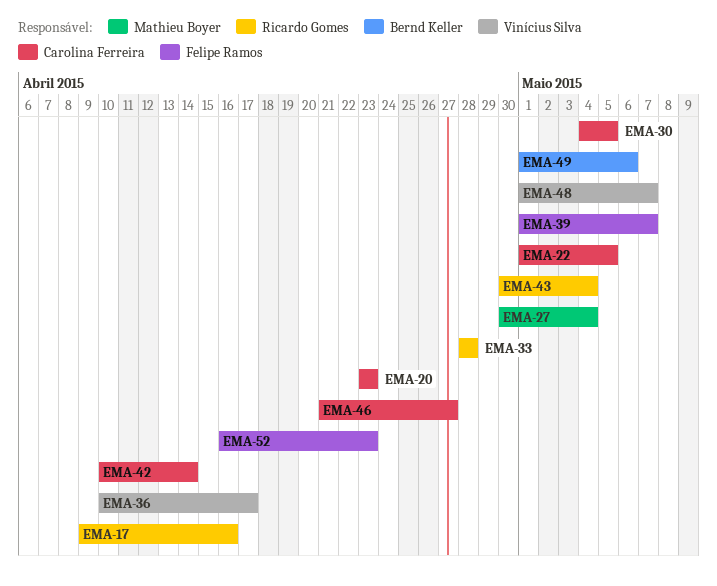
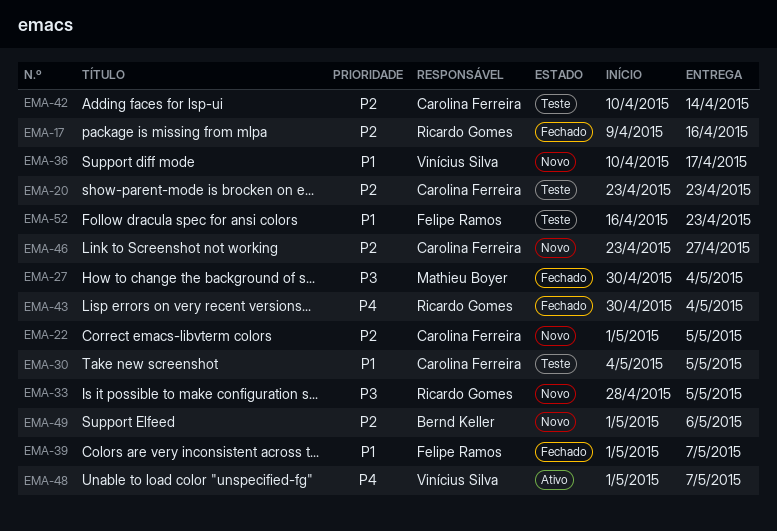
EMA-33, due: Apr 28 -> May 5
EMA-46, start: Apr 21 -> Apr 23

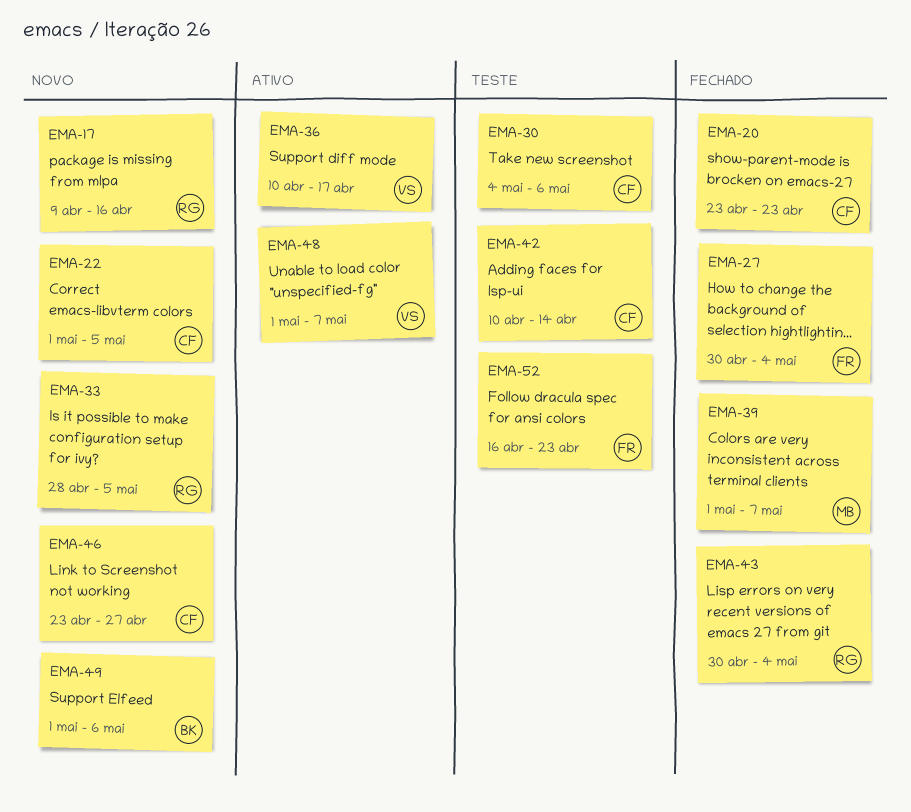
EMA-17, status: Fechado -> Novo
EMA-20, status: Teste -> Fechado
EMA-27, owner: Mathieu Boyer -> Felipe Ramos
EMA-30, due: May 5 -> May 6
EMA-36, status: Novo -> Ativo
EMA-39, owner: Felipe Ramos -> Mathieu Boyer

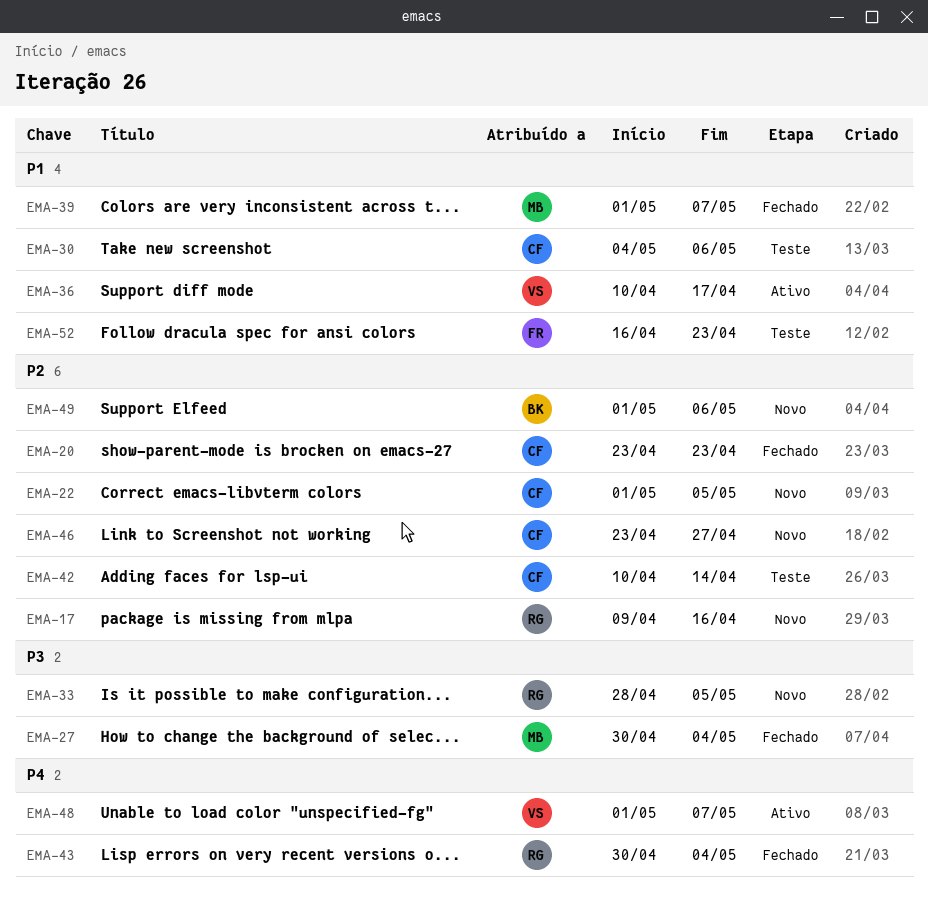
EMA-27, owner: FR -> MB

